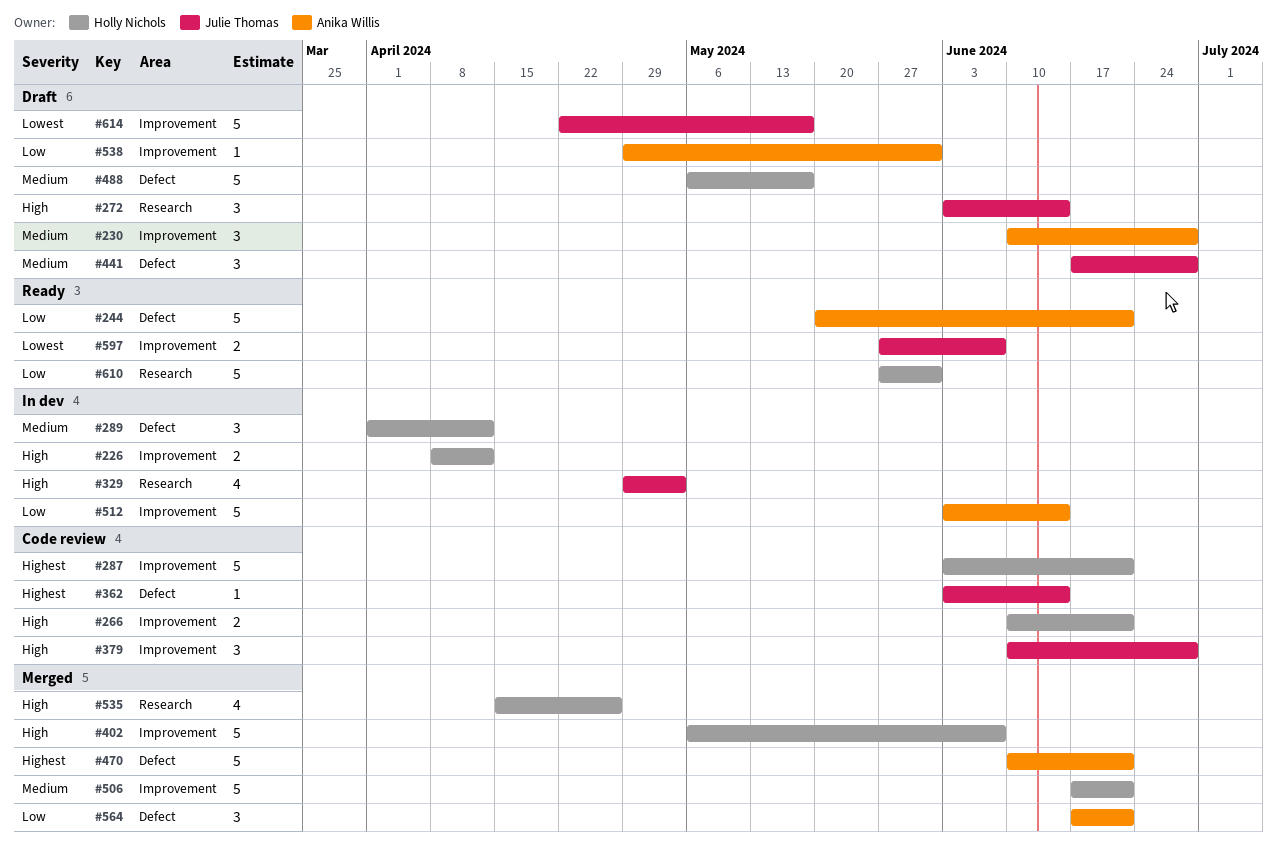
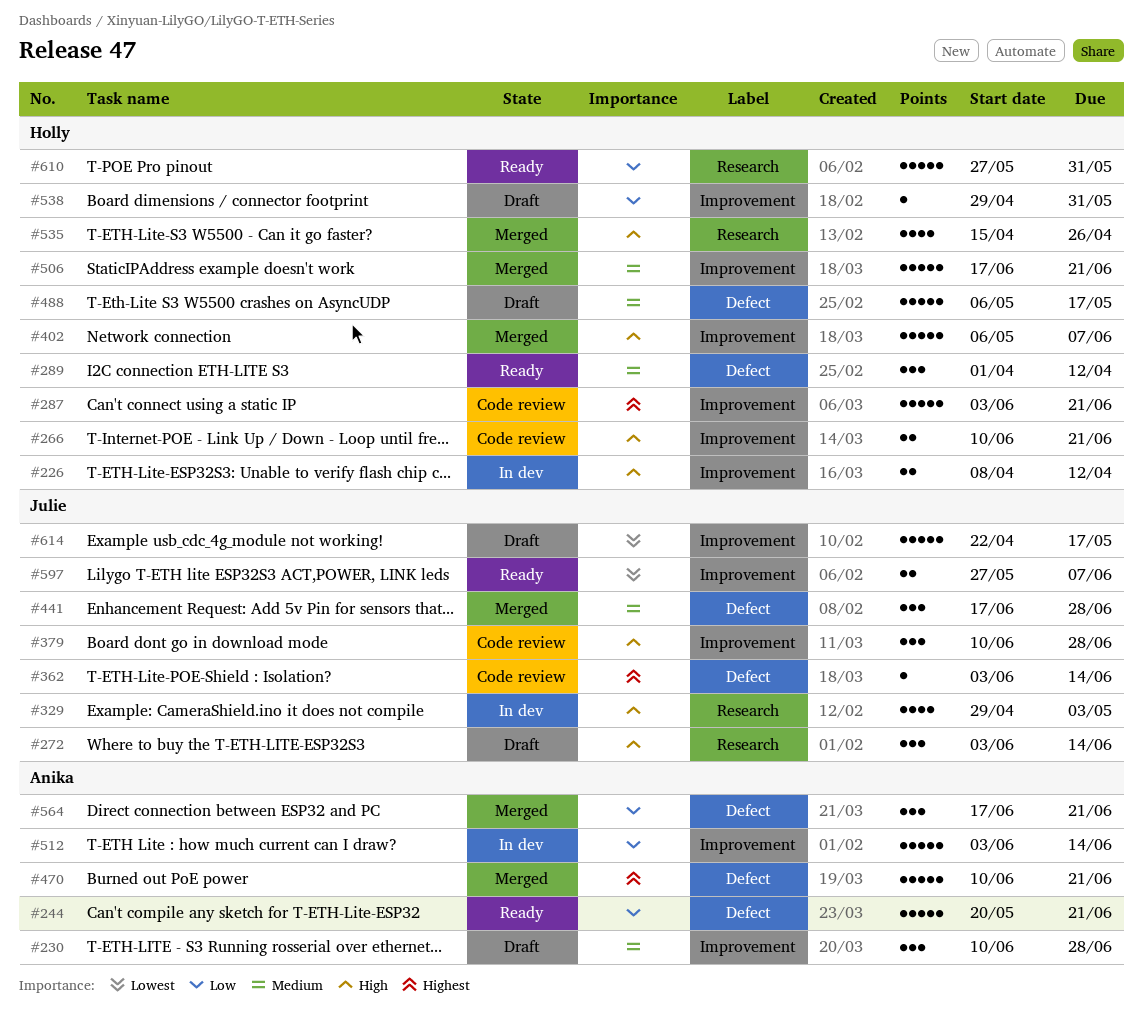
#289, status: In dev -> Ready
#441, status: Draft -> Merged
#538, owner: Anika Willis -> Holly Nichols

